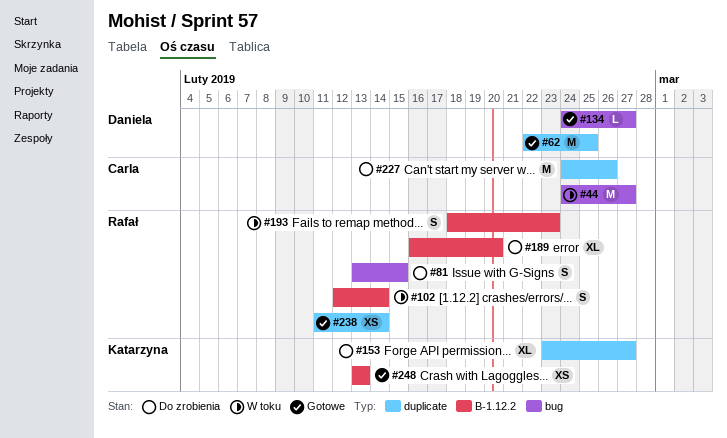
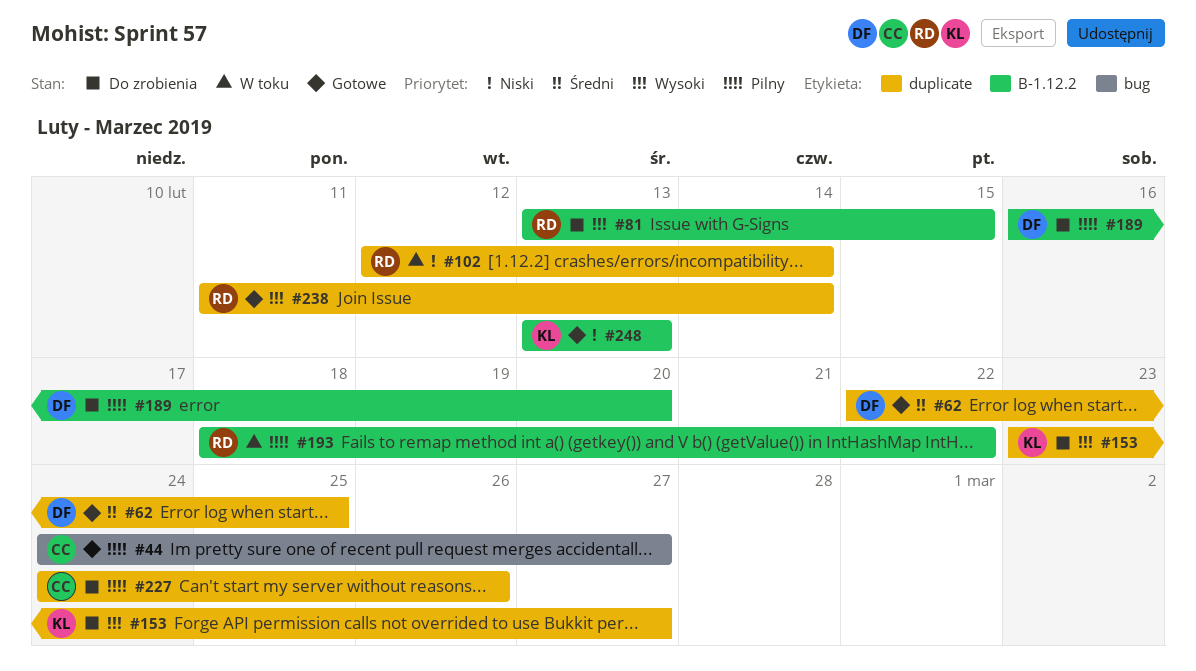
#44, status: W toku -> Gotowe
#81, label: bug -> B-1.12.2
#102, label: B-1.12.2 -> duplicate
#134: present -> none
#189, owner: Rafał -> Daniela
#193, due: Feb 23 -> Feb 22

